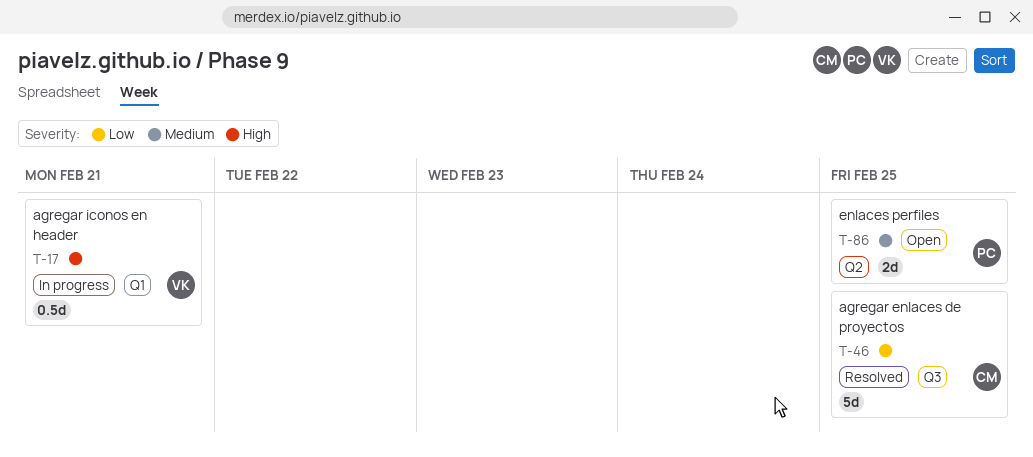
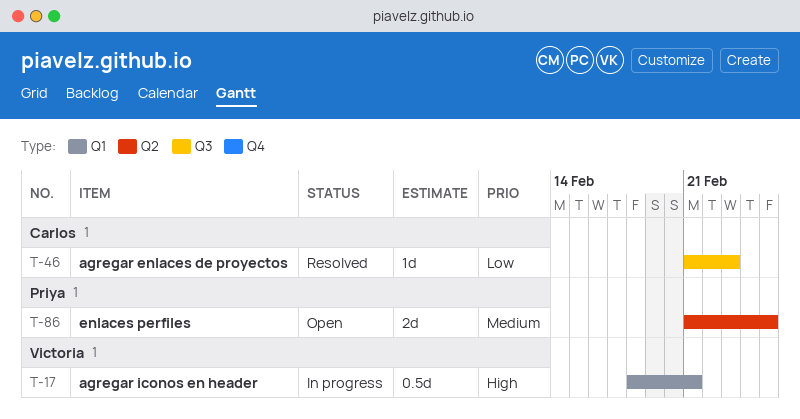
T-46, estimate: 5d -> 1d
T-46, due: Feb 25 -> Feb 23

